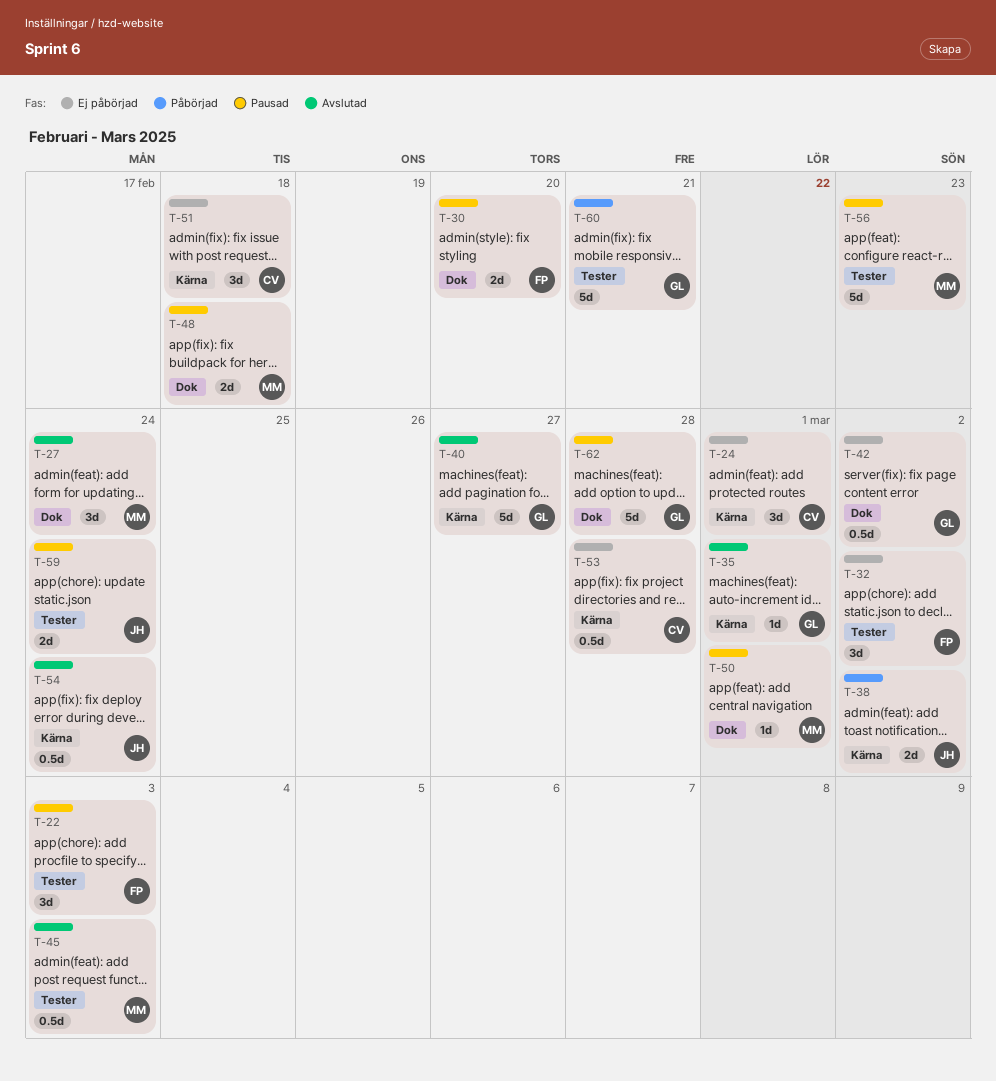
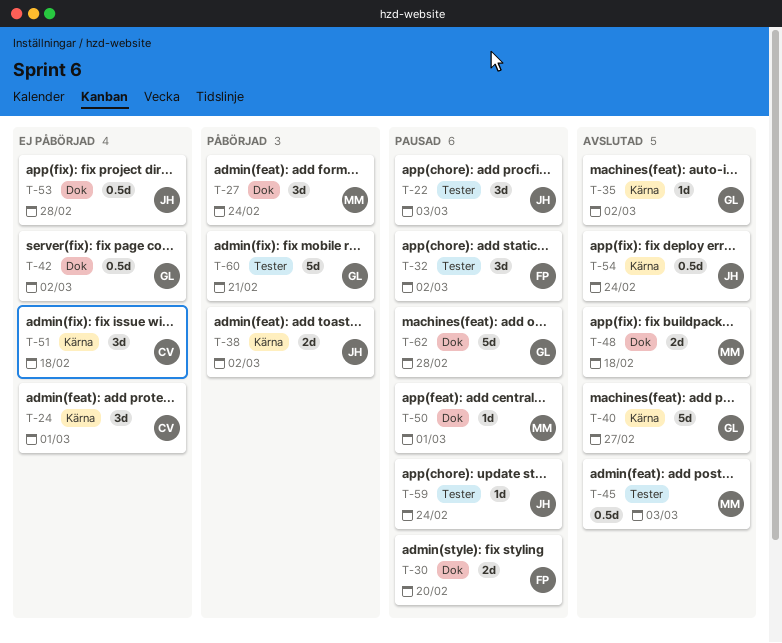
T-22, owner: FP -> JH
T-27, status: Avslutad -> Påbörjad
T-32, status: Ej påbörjad -> Pausad
T-35, due: Mar 1 -> Mar 2
T-48, status: Pausad -> Avslutad
T-53, owner: CV -> JH
T-53, label: Kärna -> Dok
T-56: present -> none
T-59, estimate: 2d -> 1d

